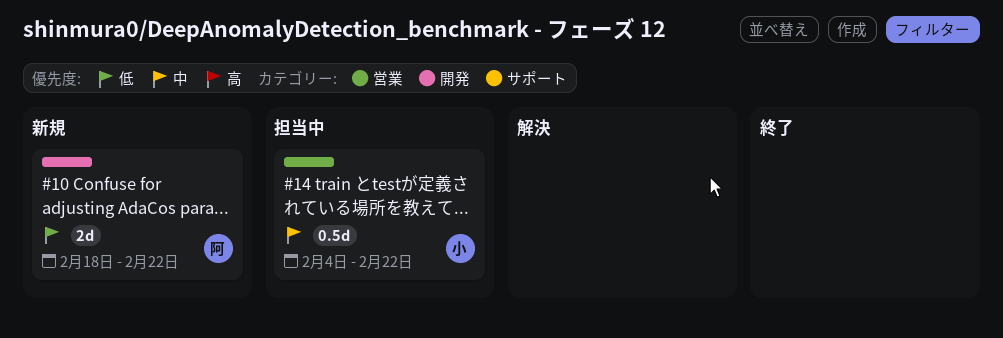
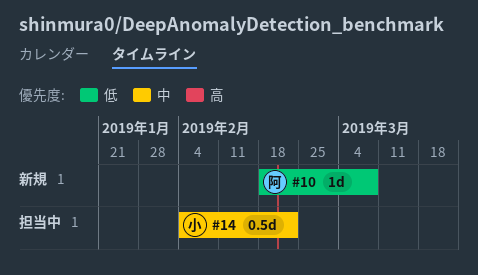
#10, estimate: 2d -> 1d
#10, due: Feb 22 -> Mar 8

